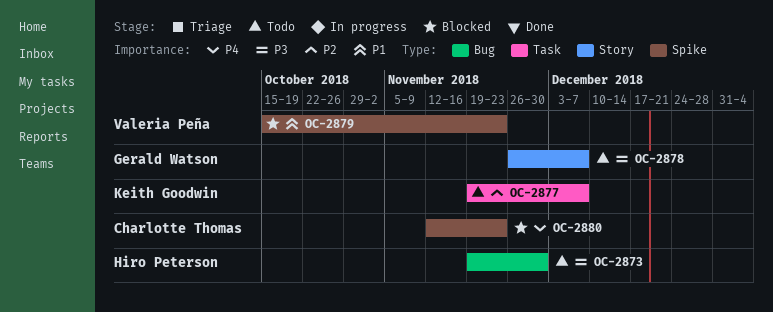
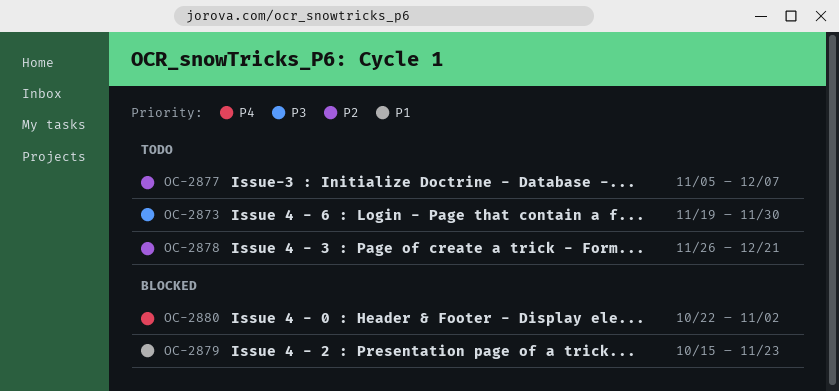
OC-2877, start: Nov 19 -> Nov 5
OC-2878, priority: P3 -> P2
OC-2878, due: Dec 7 -> Dec 21
OC-2880, start: Nov 12 -> Oct 22
OC-2880, due: Nov 23 -> Nov 2

